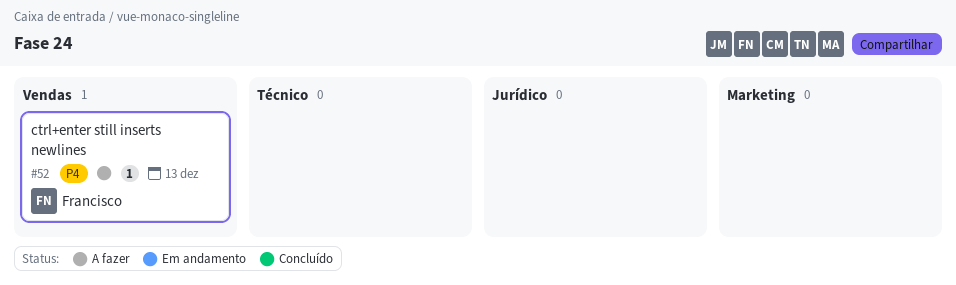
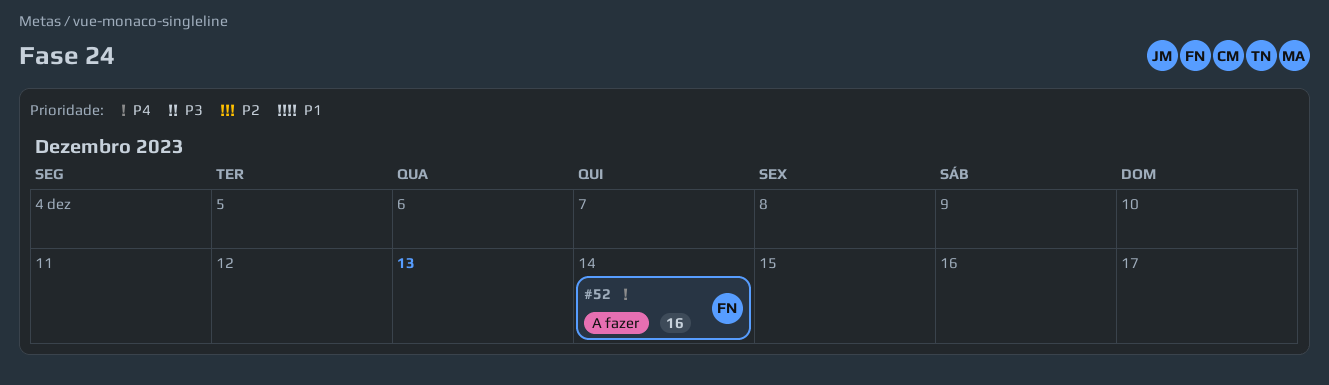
#52, estimate: 1 -> 16
#52, due: Dec 13 -> Dec 14

